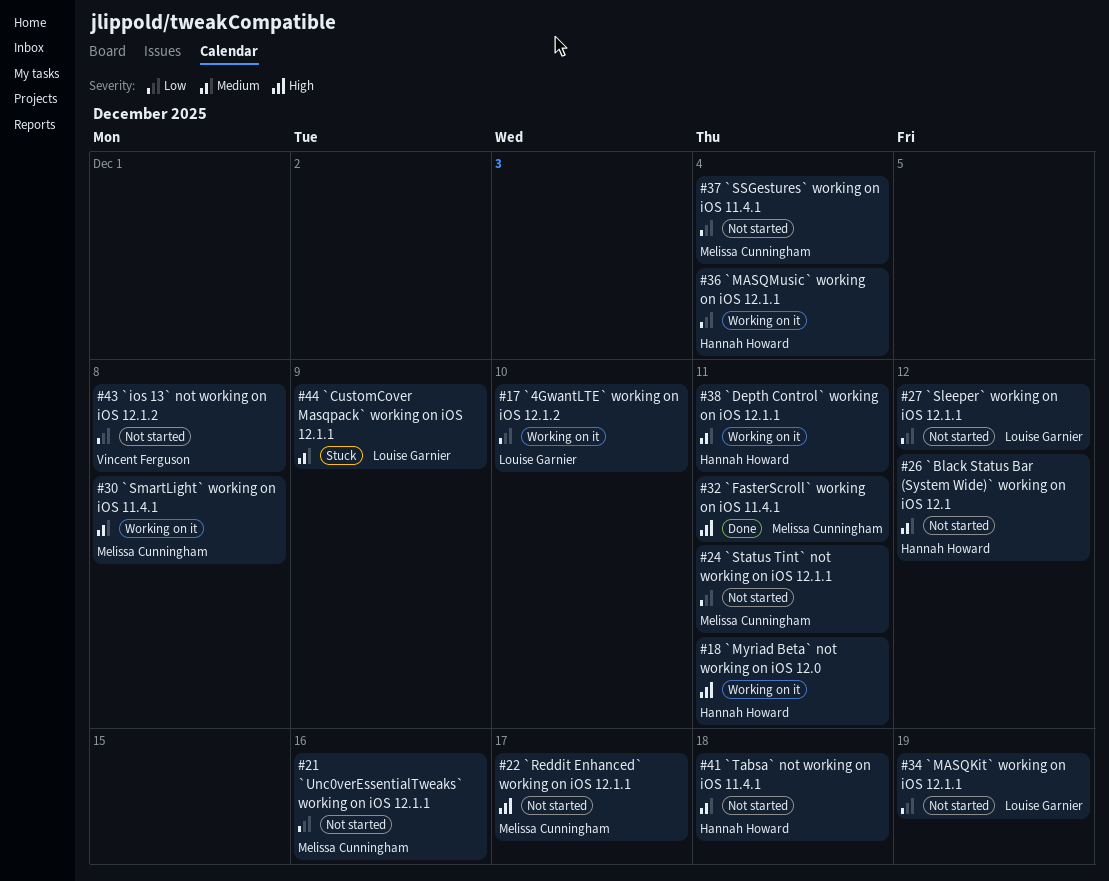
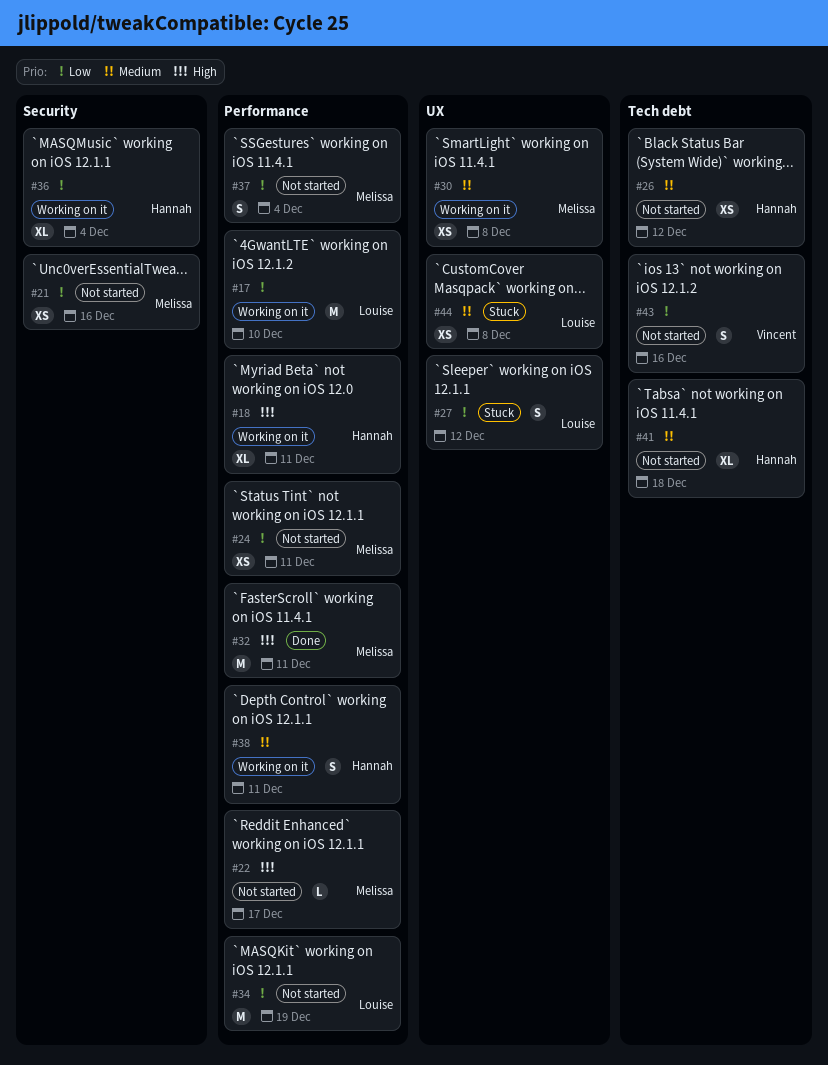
#27, status: Not started -> Stuck
#43, due: Dec 8 -> Dec 16
#44, due: Dec 9 -> Dec 8

